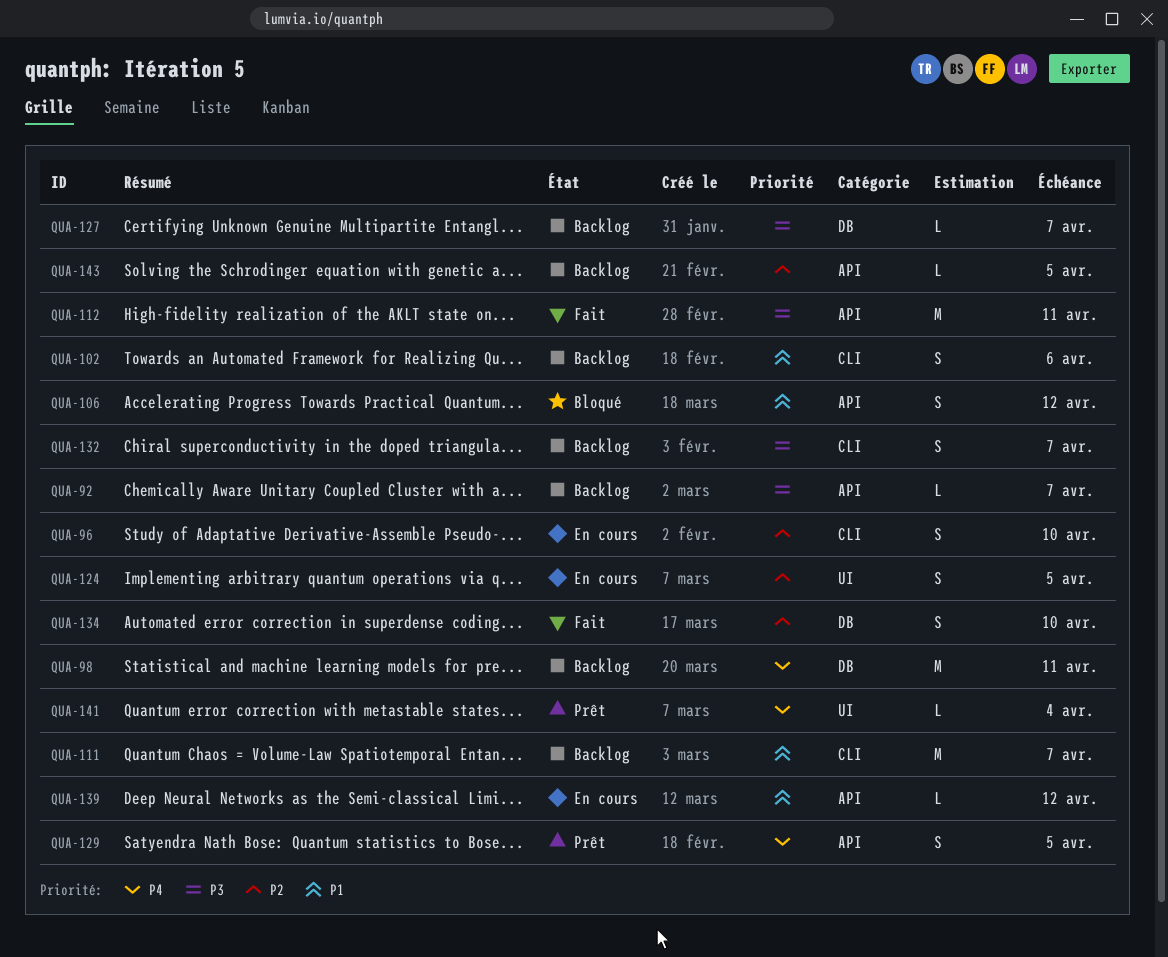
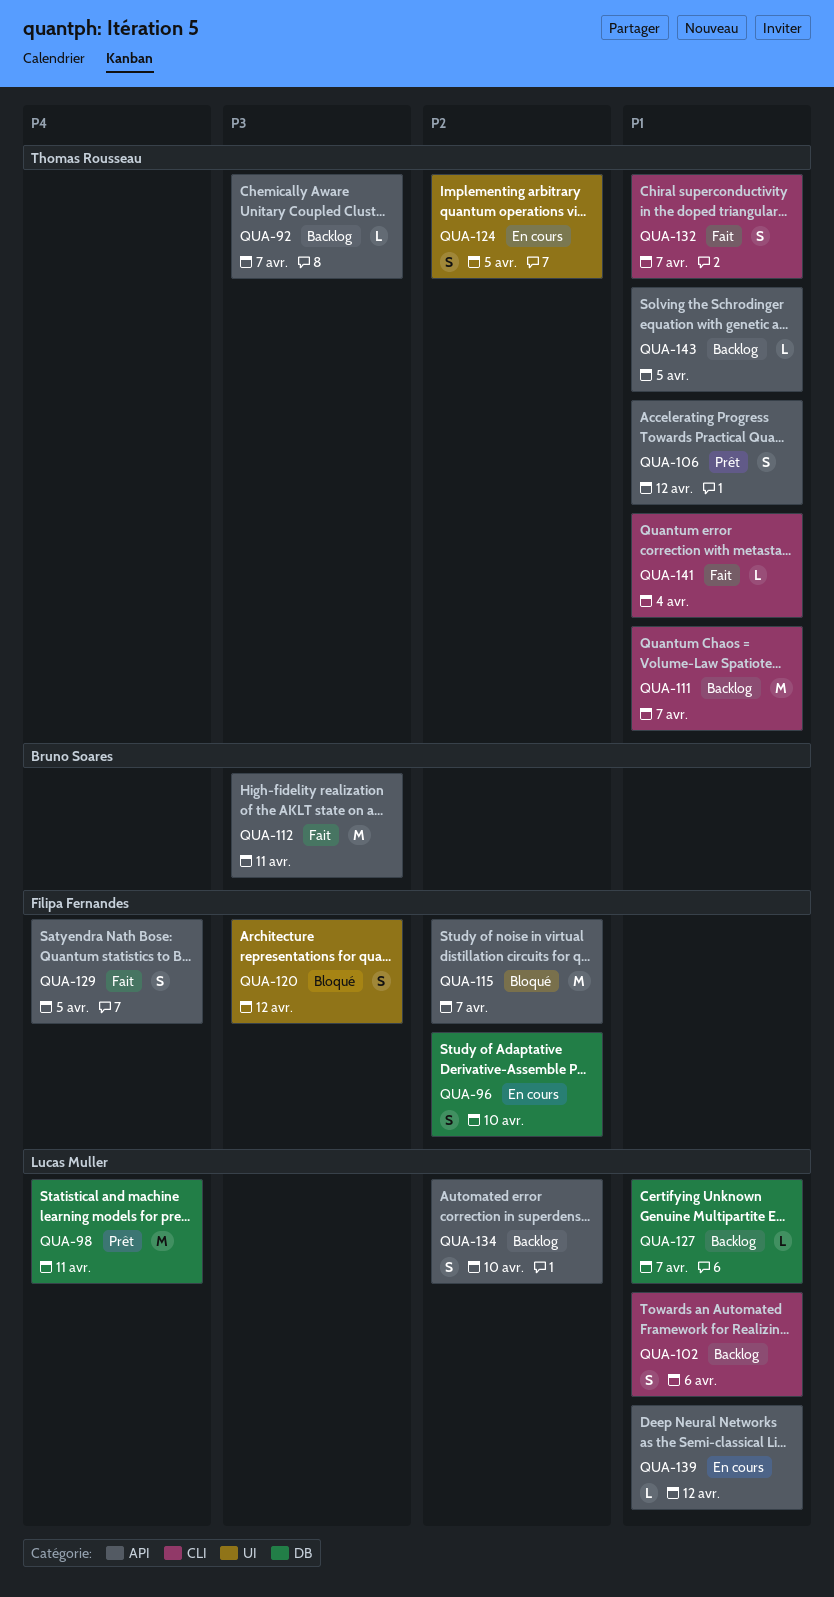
QUA-96, label: CLI -> DB
QUA-98, status: Backlog -> Prêt
QUA-106, status: Bloqué -> Prêt
QUA-115: none -> present
QUA-120: none -> present
QUA-127, priority: P3 -> P1
QUA-129, status: Prêt -> Fait
QUA-132, status: Backlog -> Fait
QUA-132, priority: P3 -> P1
QUA-134, status: Fait -> Backlog
QUA-134, label: DB -> API
QUA-141, status: Prêt -> Fait
QUA-141, priority: P4 -> P1
QUA-141, label: UI -> CLI
QUA-143, priority: P2 -> P1

